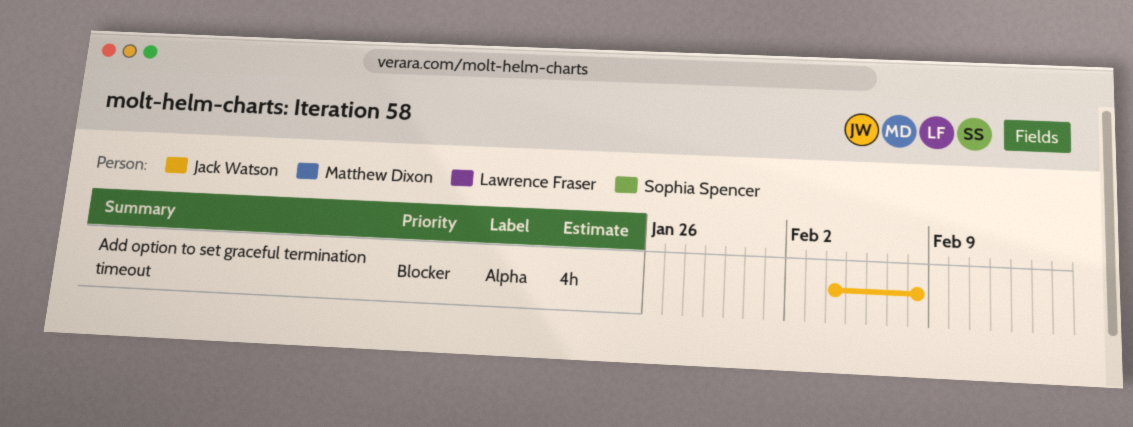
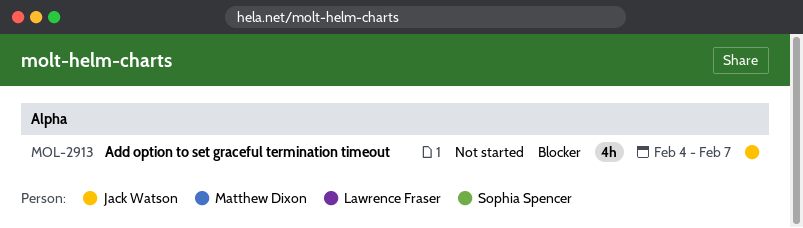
Add option to set graceful termination timeout, due: Feb 8 -> Feb 7

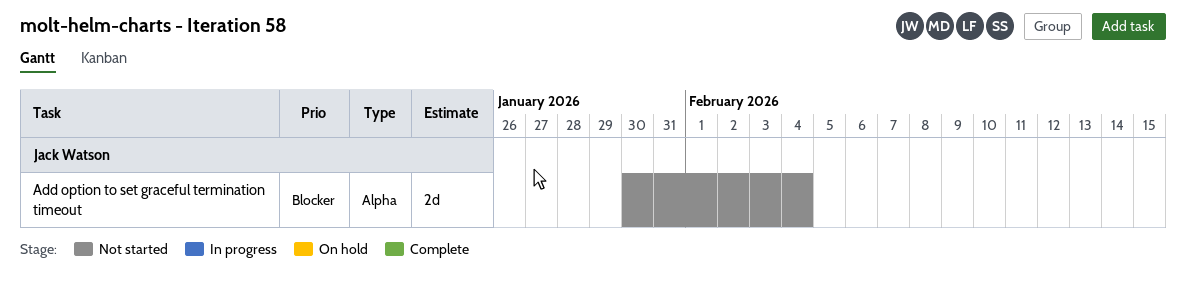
Add option to set graceful termination timeout, estimate: 4h -> 2d
Add option to set graceful termination timeout, start: Feb 4 -> Jan 30
Add option to set graceful termination timeout, due: Feb 7 -> Feb 4

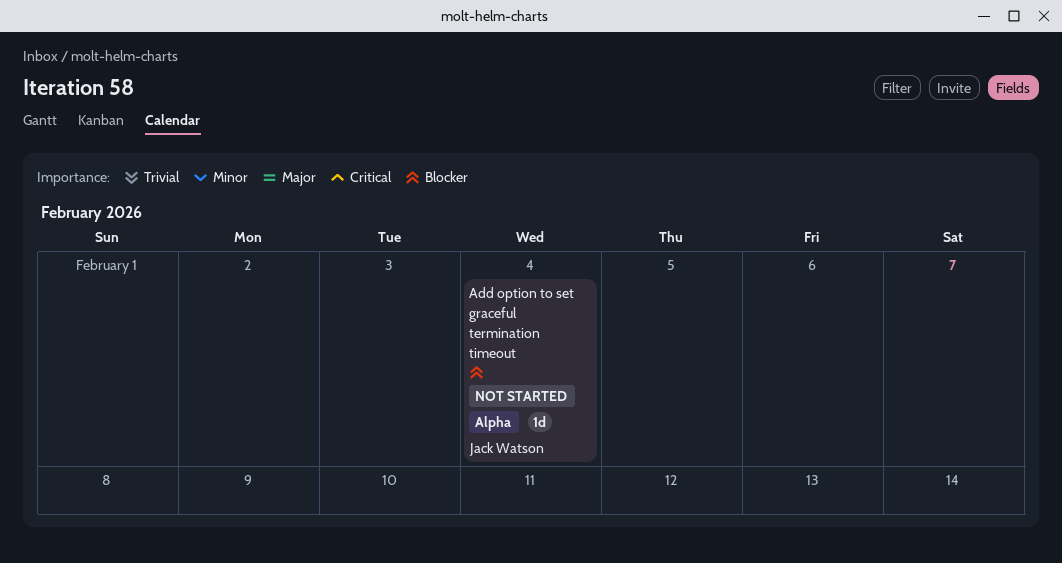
Add option to set graceful termination timeout, estimate: 2d -> 1d

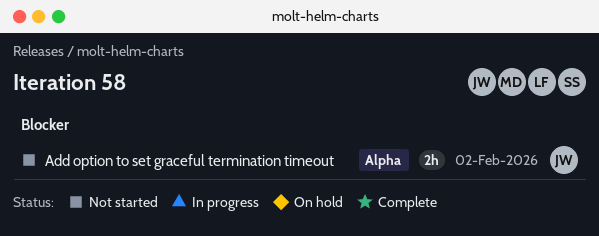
Add option to set graceful termination timeout, estimate: 1d -> 2h
Add option to set graceful termination timeout, due: Feb 4 -> Feb 2

